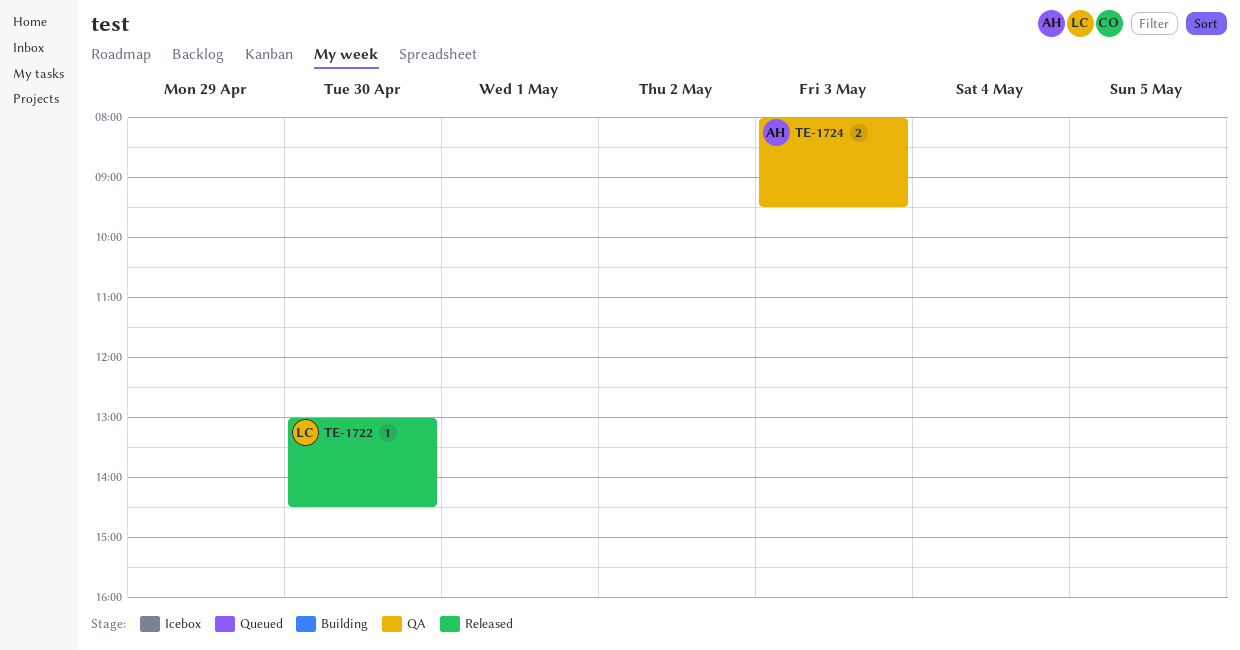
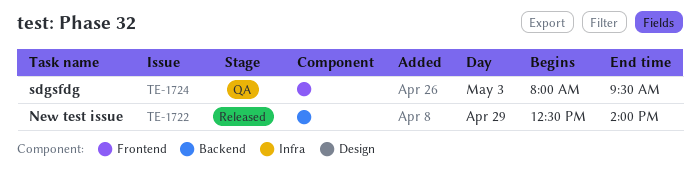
TE-1722, day: Apr 30 -> Apr 29
TE-1722, begins: 13:00 -> 12:30
TE-1722, ends: 14:30 -> 14:00

